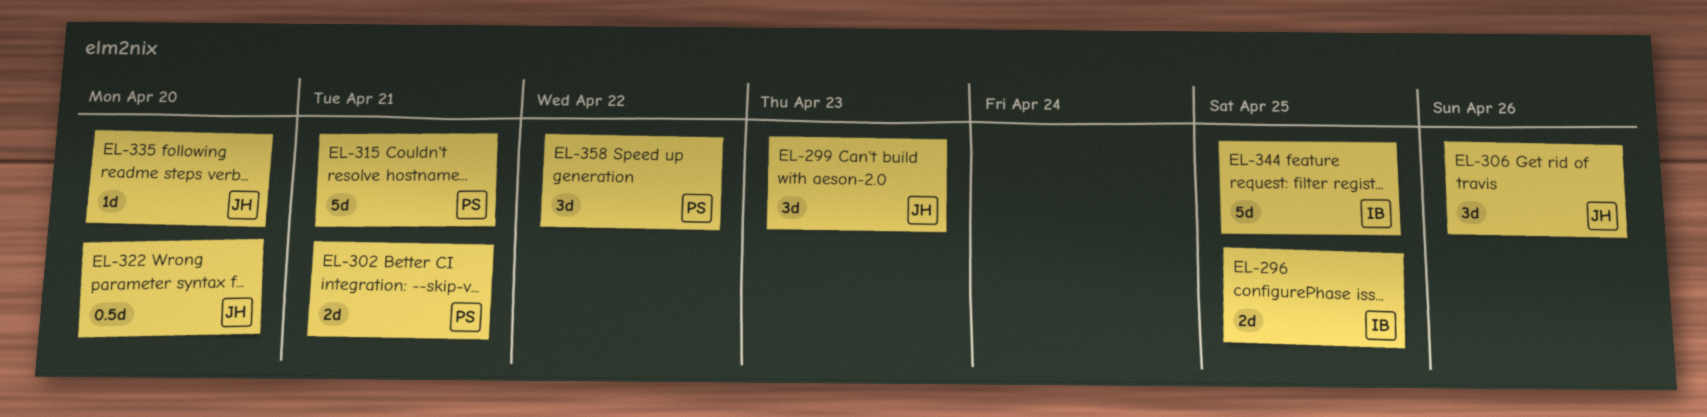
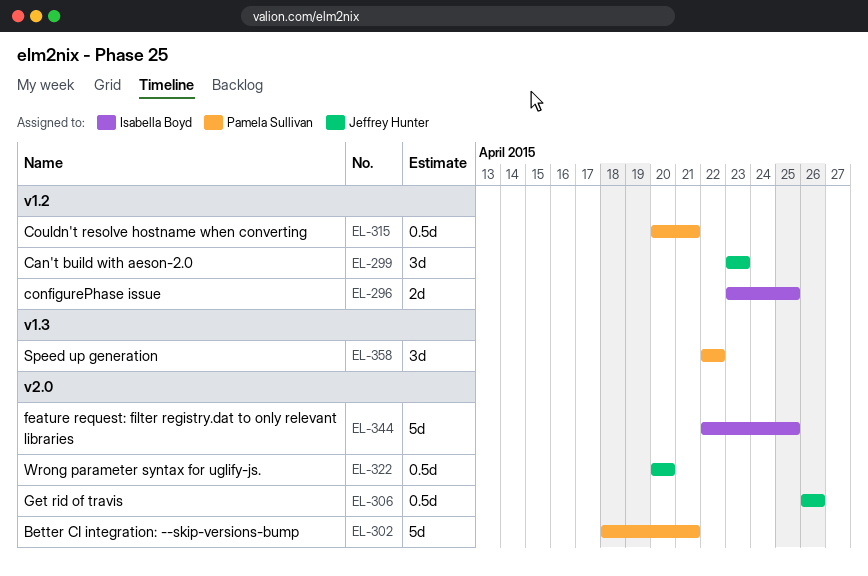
EL-302, estimate: 2d -> 5d
EL-306, estimate: 3d -> 0.5d
EL-315, estimate: 5d -> 0.5d
EL-335: present -> none

